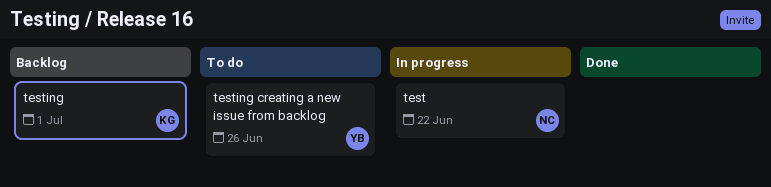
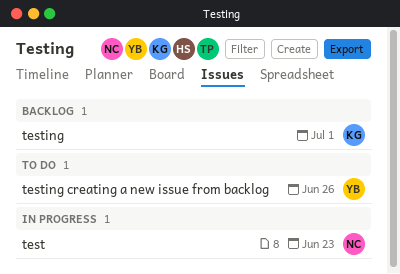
test, due: Jun 22 -> Jun 23

